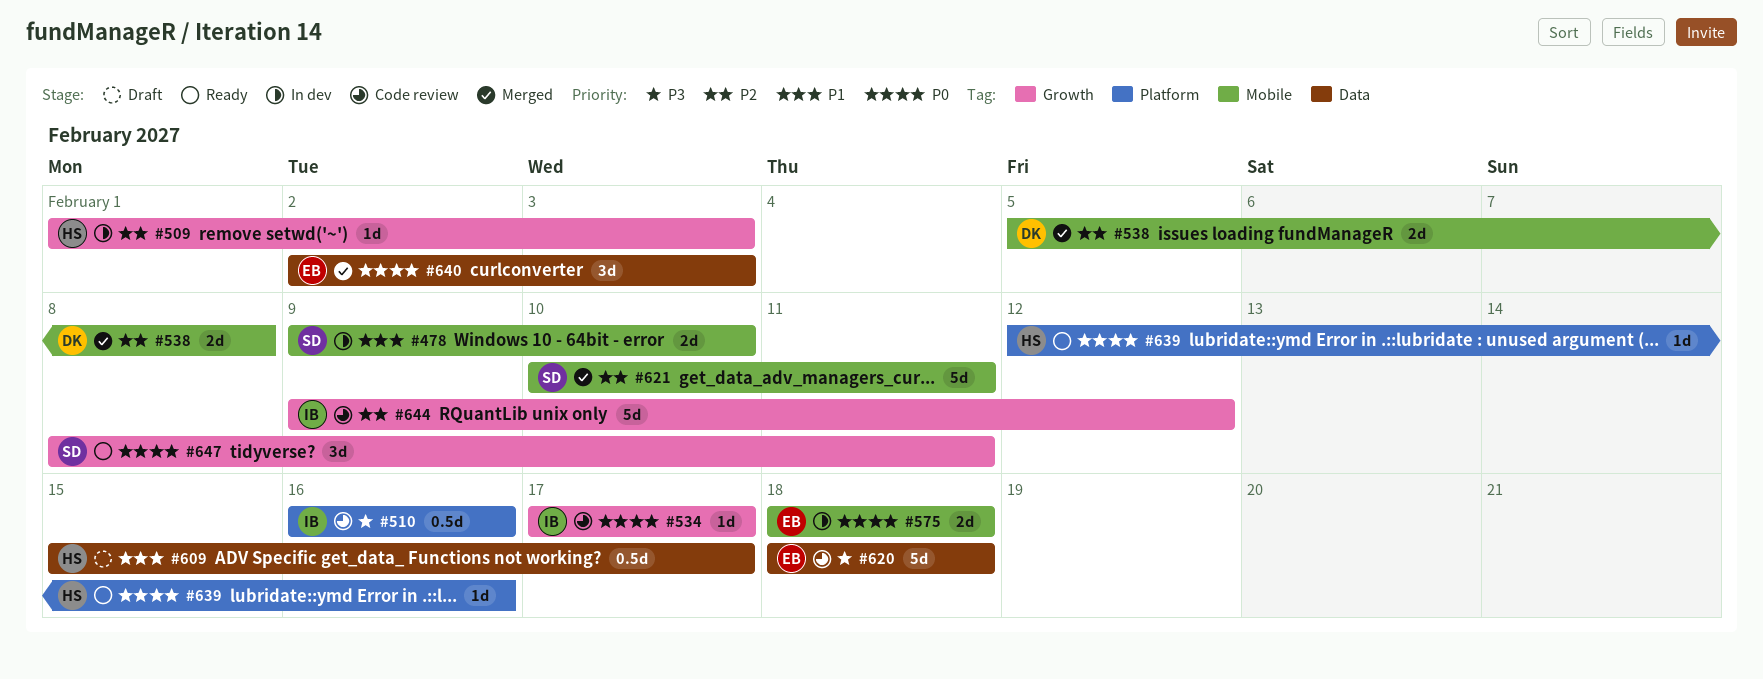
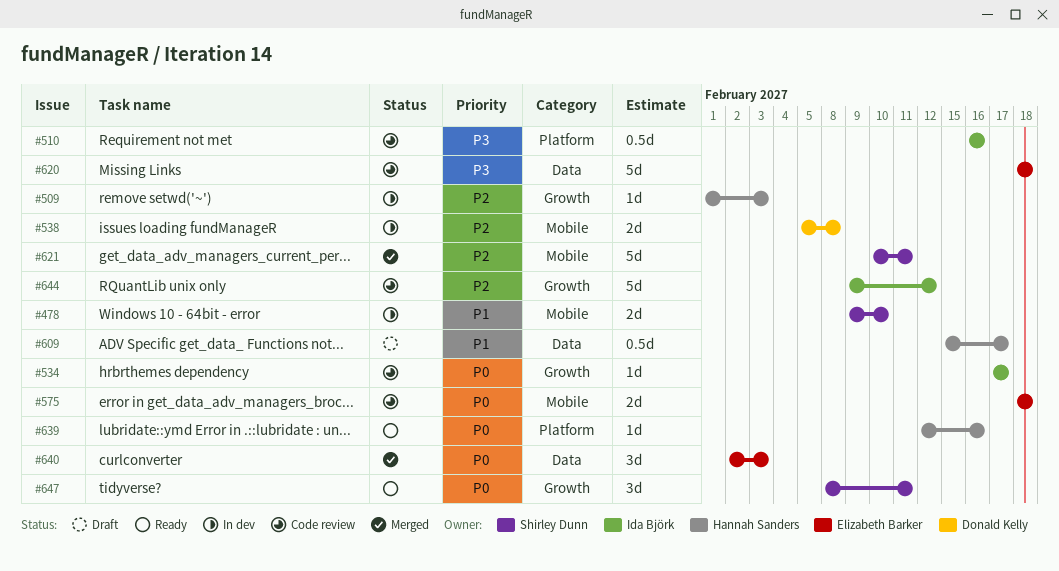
#538, status: Merged -> In dev
#575, status: In dev -> Code review

